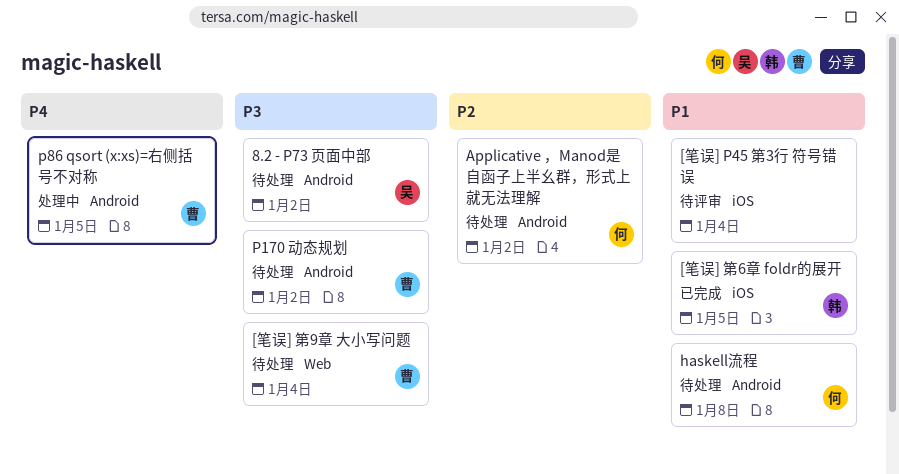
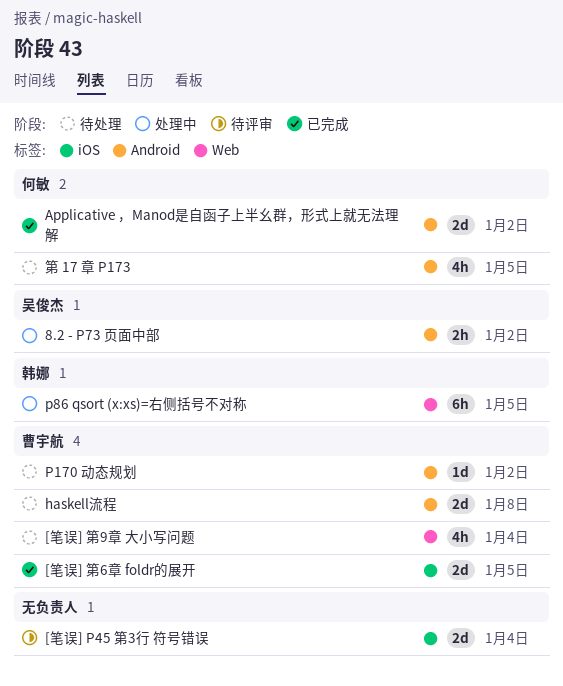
8.2 - P73 页面中部, status: 待处理 -> 处理中
[笔误] 第6章 foldr的展开, owner: 韩娜 -> 曹宇航
Applicative ，Manod是自函子上半幺群，形式上就无法理解, status: 待处理 -> 已完成
haskell流程, owner: 何敏 -> 曹宇航
p86 qsort (x:xs)=右侧括号不对称, owner: 曹宇航 -> 韩娜
p86 qsort (x:xs)=右侧括号不对称, label: Android -> Web
第 17 章 P173: none -> present

